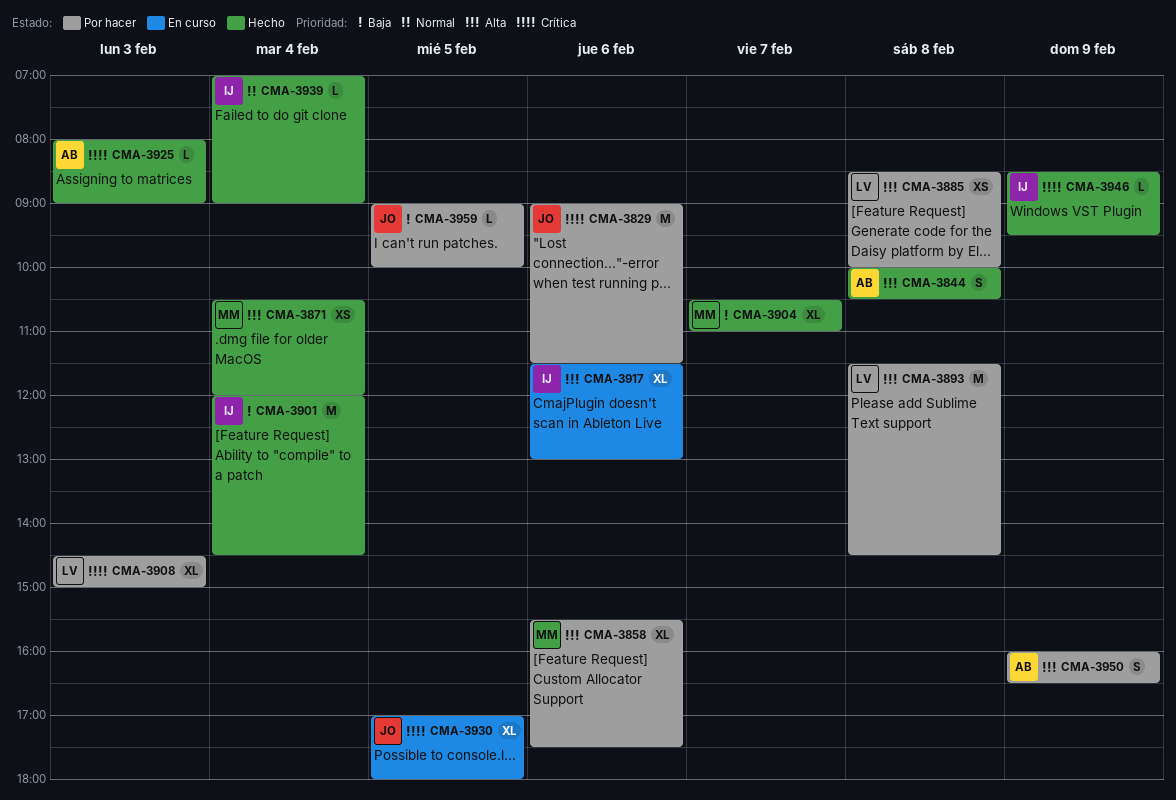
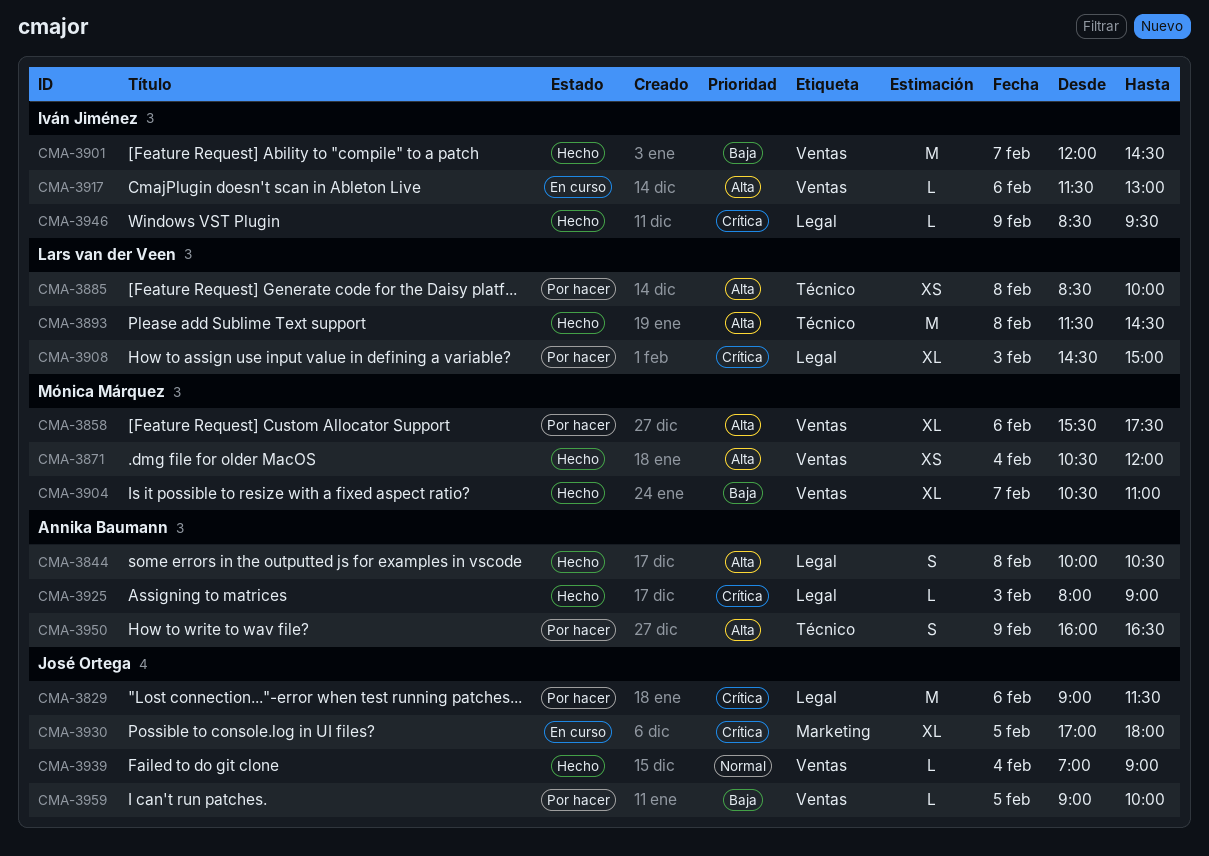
CMA-3893, status: Por hacer -> Hecho
CMA-3901, day: Feb 4 -> Feb 7
CMA-3917, estimate: XL -> L
CMA-3939, owner: Iván Jiménez -> José Ortega

